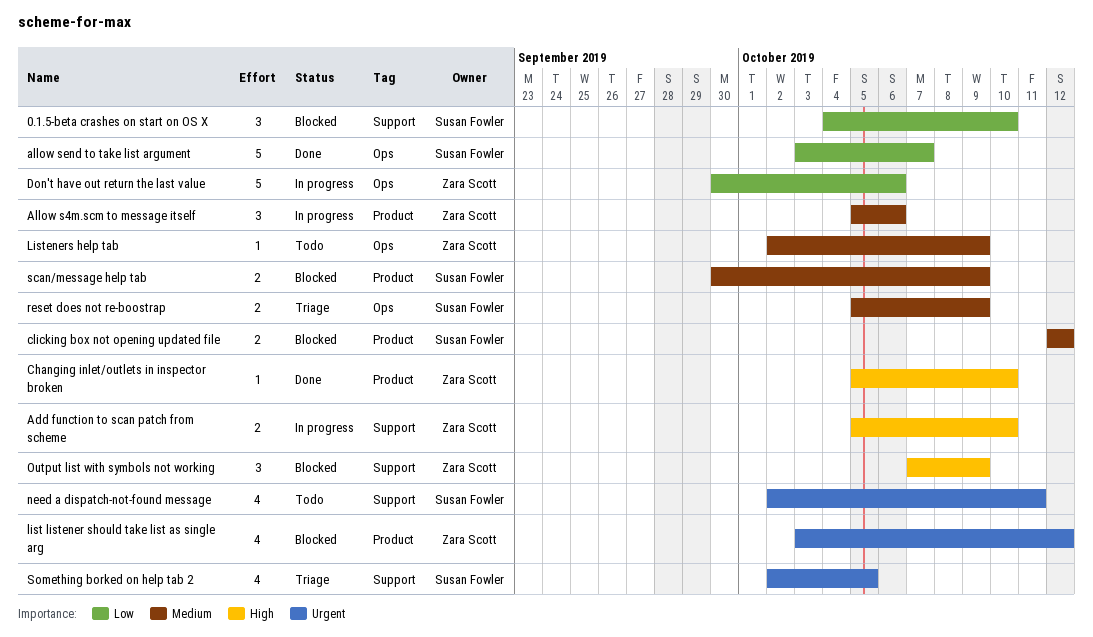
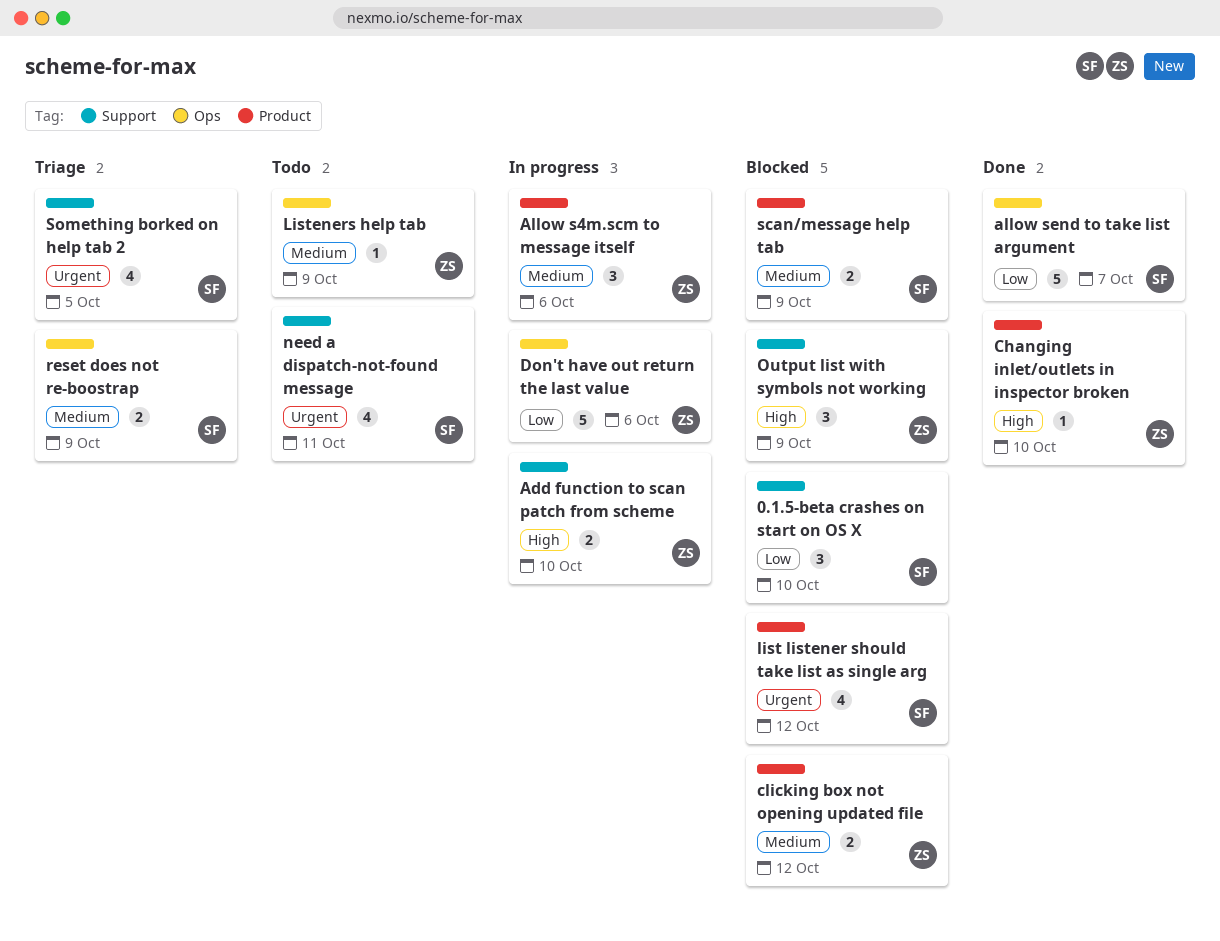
clicking box not opening updated file, owner: Susan Fowler -> Zara Scott
list listener should take list as single arg, owner: Zara Scott -> Susan Fowler

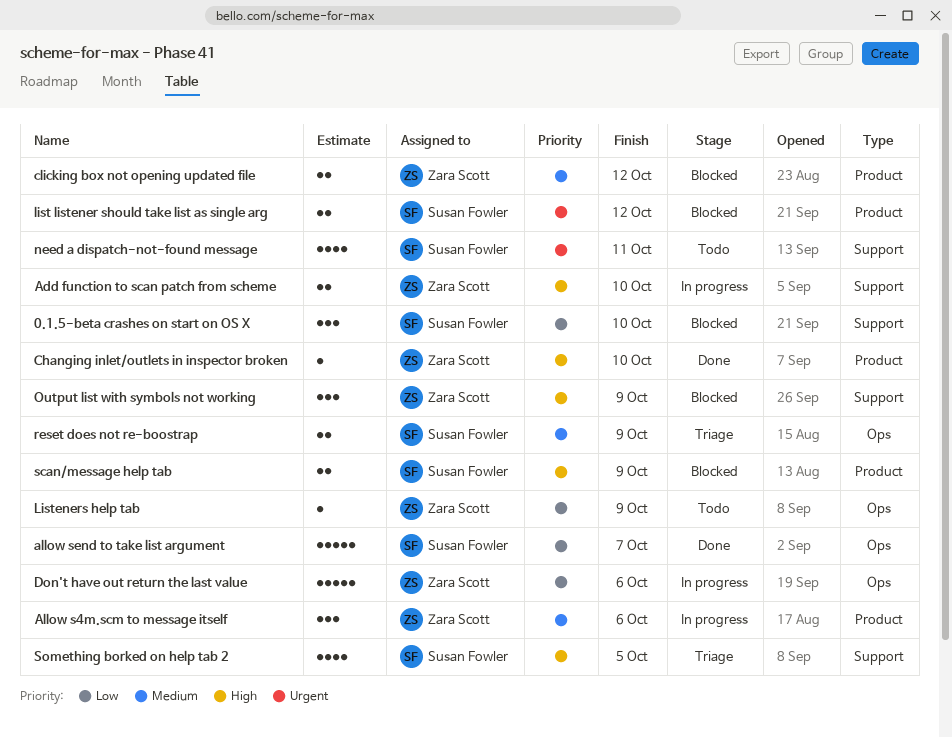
list listener should take list as single arg, estimate: 4 -> 2
Listeners help tab, priority: Medium -> Low
scan/message help tab, priority: Medium -> High
Something borked on help tab 2, priority: Urgent -> High

